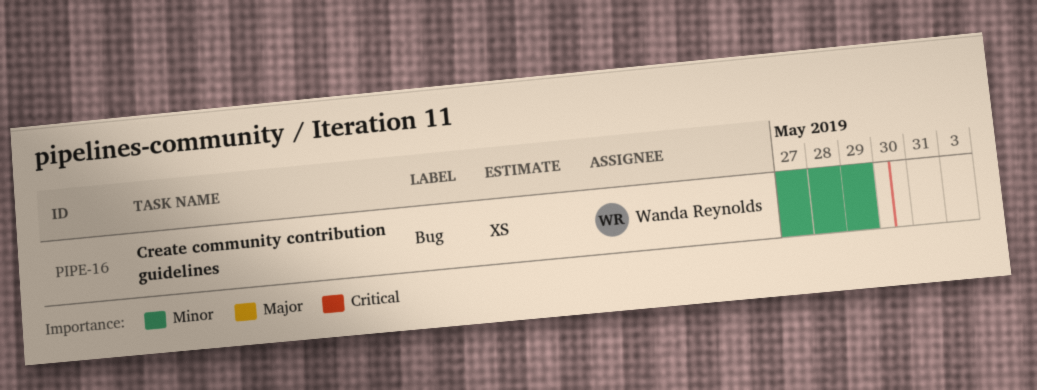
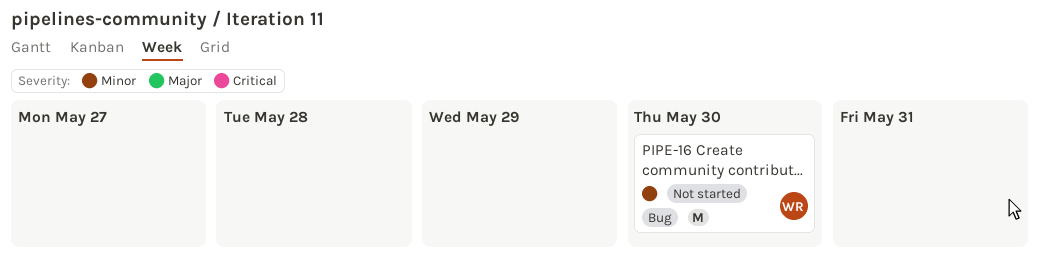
PIPE-16, estimate: XS -> M
PIPE-16, due: May 29 -> May 30

